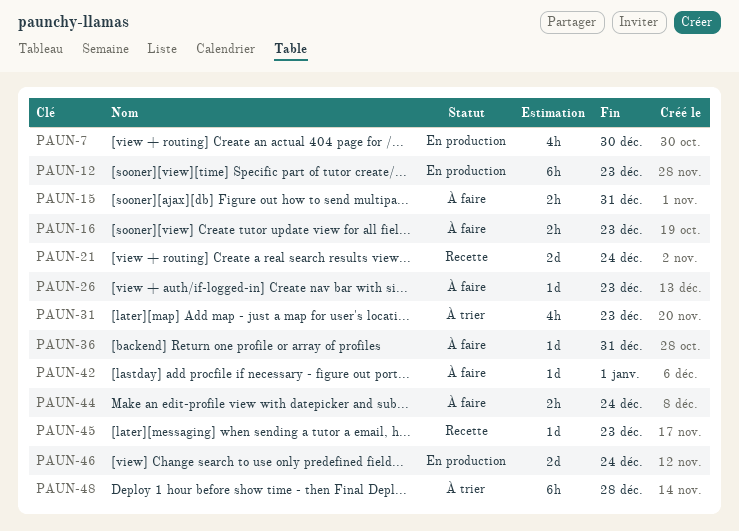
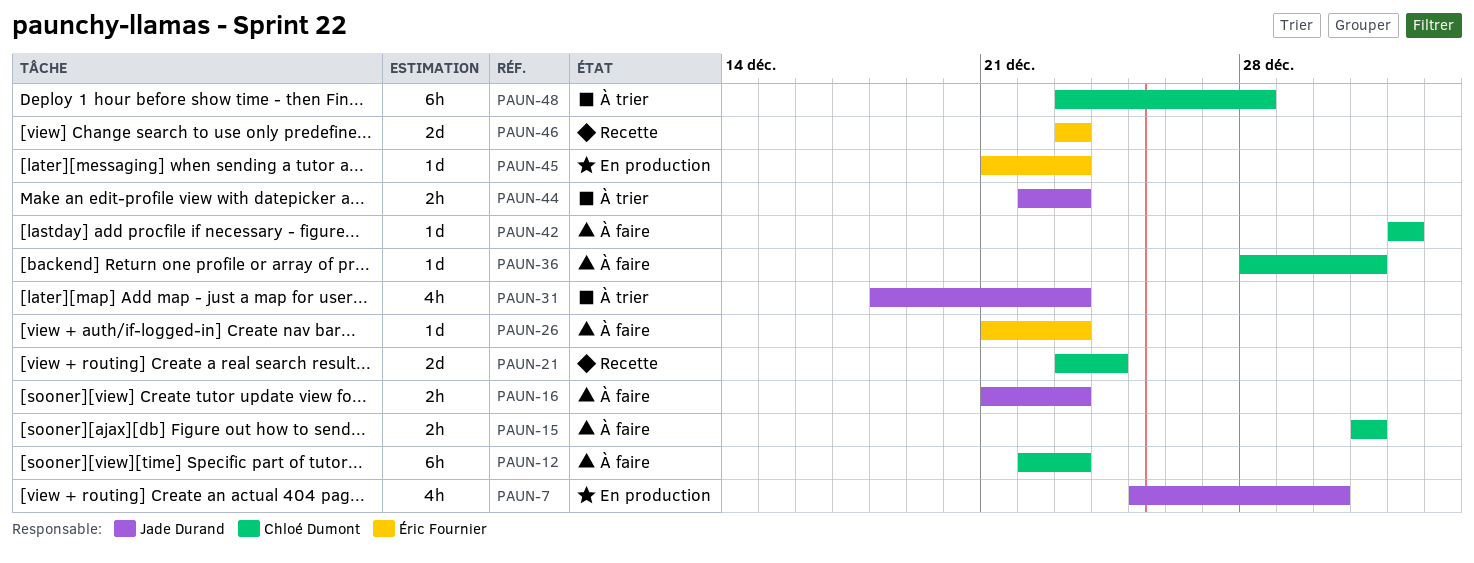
PAUN-12, status: En production -> À faire
PAUN-44, status: À faire -> À trier
PAUN-44, due: Dec 24 -> Dec 23
PAUN-45, status: Recette -> En production
PAUN-46, status: En production -> Recette
PAUN-46, due: Dec 24 -> Dec 23

